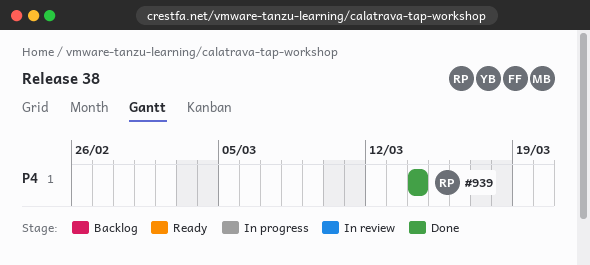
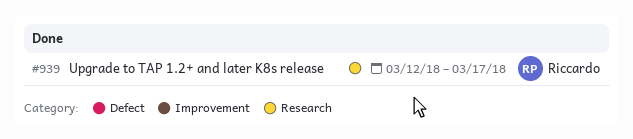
#939, start: Mar 14 -> Mar 12
#939, due: Mar 14 -> Mar 17

